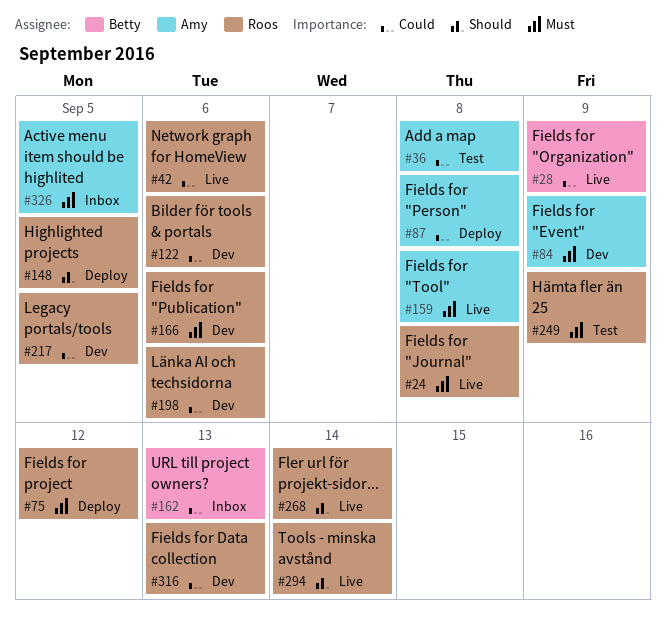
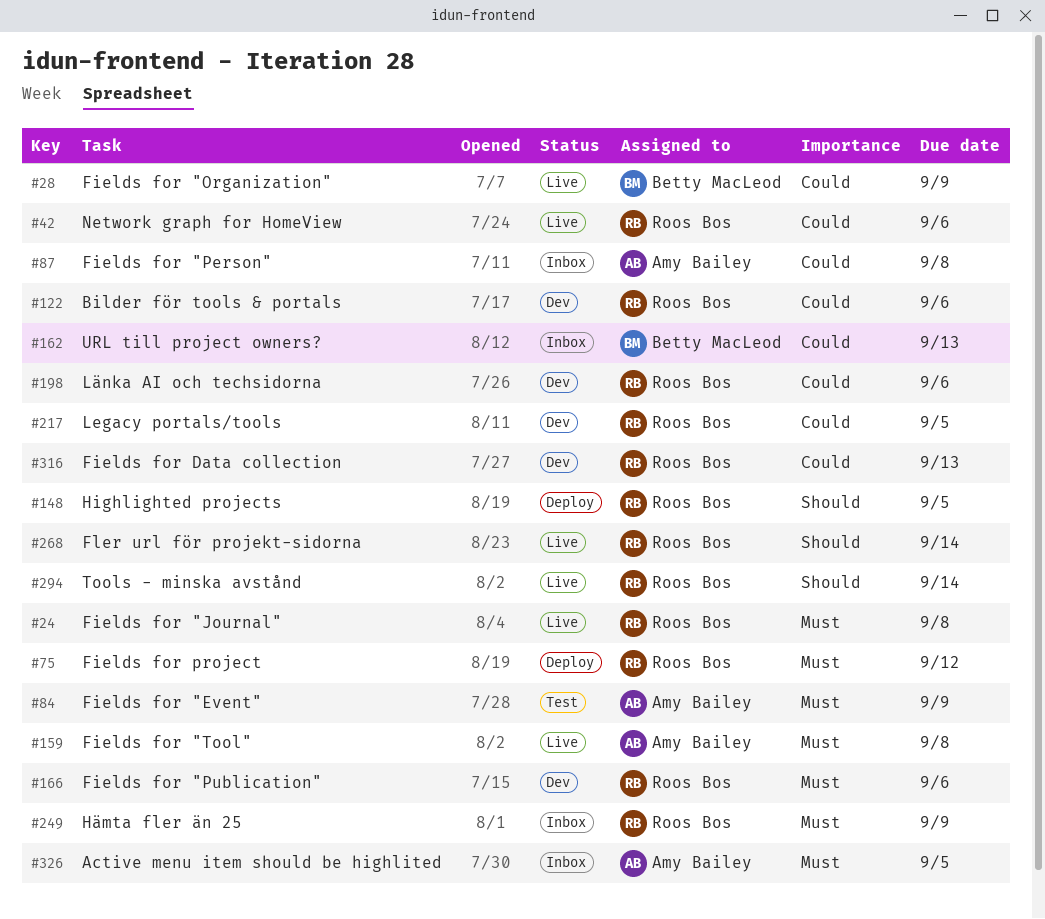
#36: present -> none
#84, status: Dev -> Test
#87, status: Deploy -> Inbox
#249, status: Test -> Inbox

